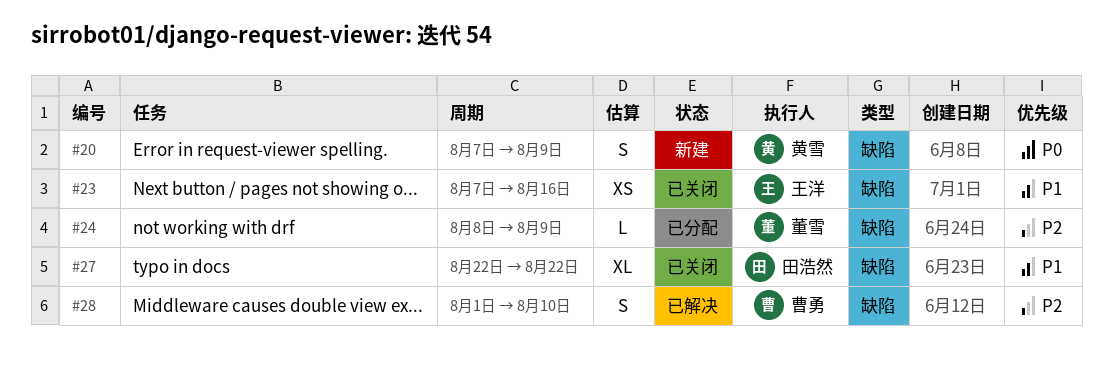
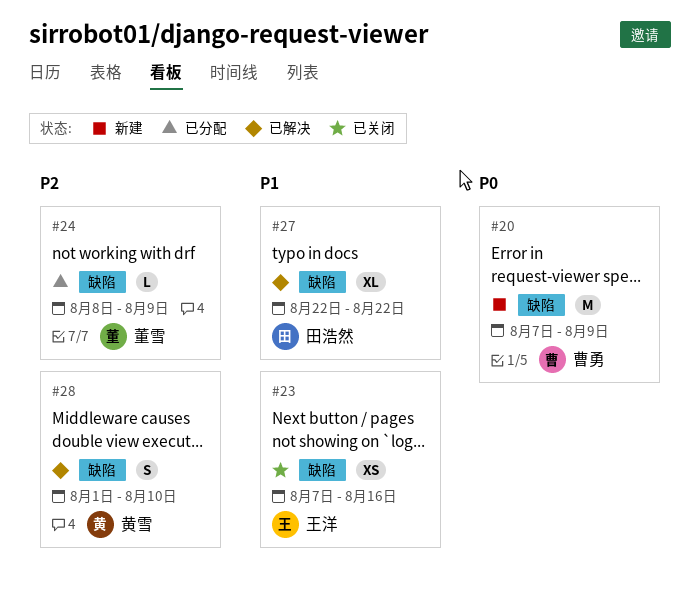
#20, owner: 黄雪 -> 曹勇
#20, estimate: S -> M
#27, status: 已关闭 -> 已解决
#28, owner: 曹勇 -> 黄雪

